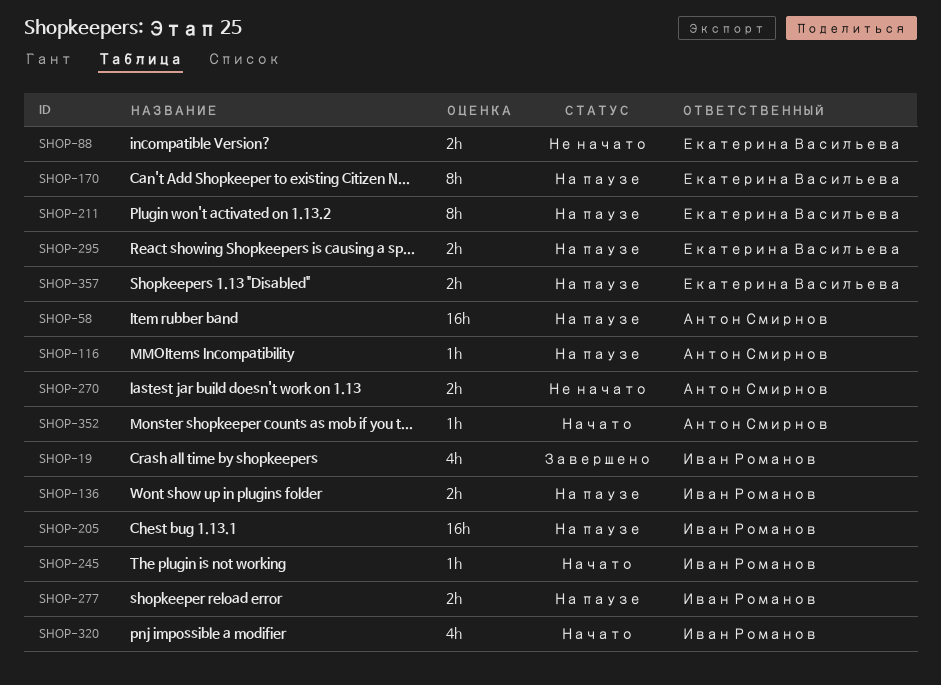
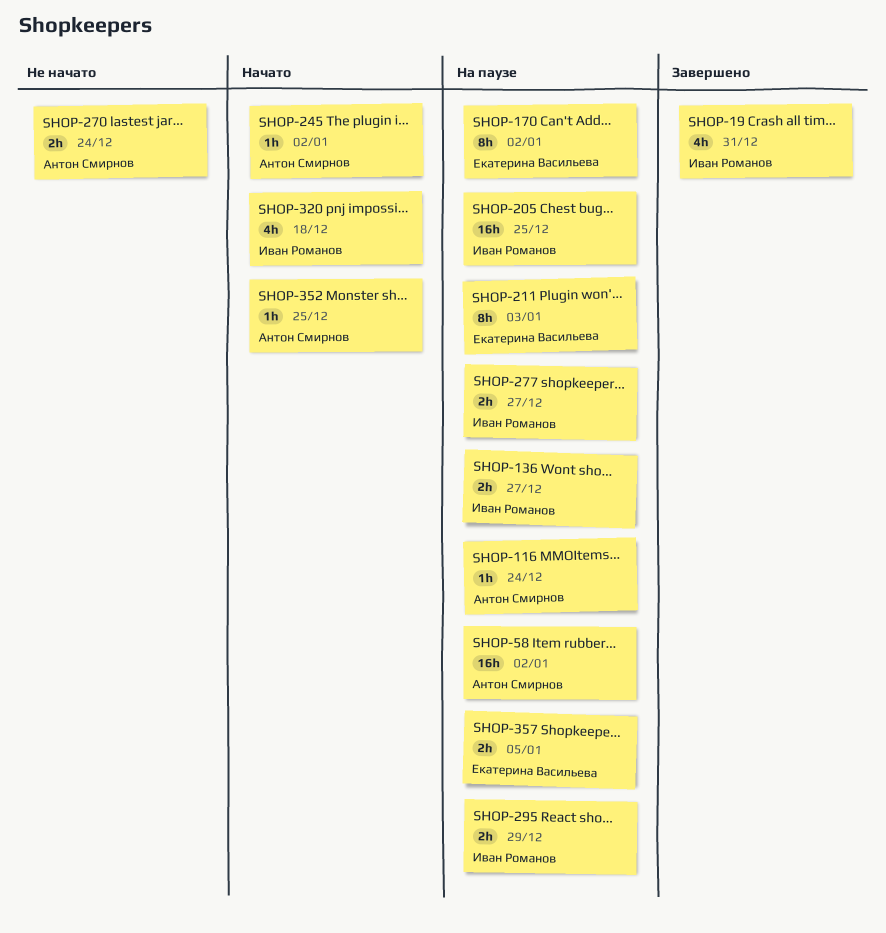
SHOP-88: present -> none
SHOP-245, owner: Иван Романов -> Антон Смирнов
SHOP-295, owner: Екатерина Васильева -> Иван Романов

